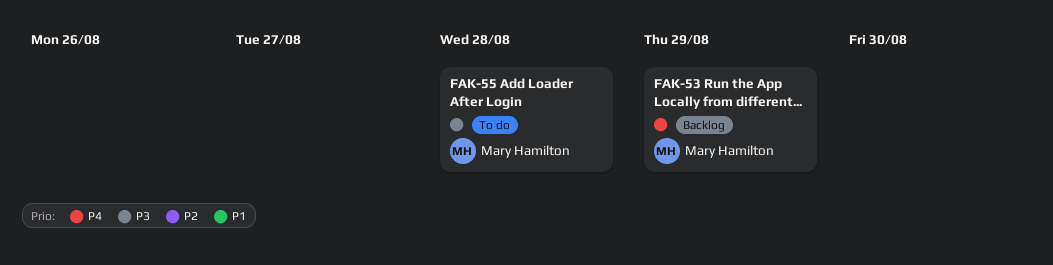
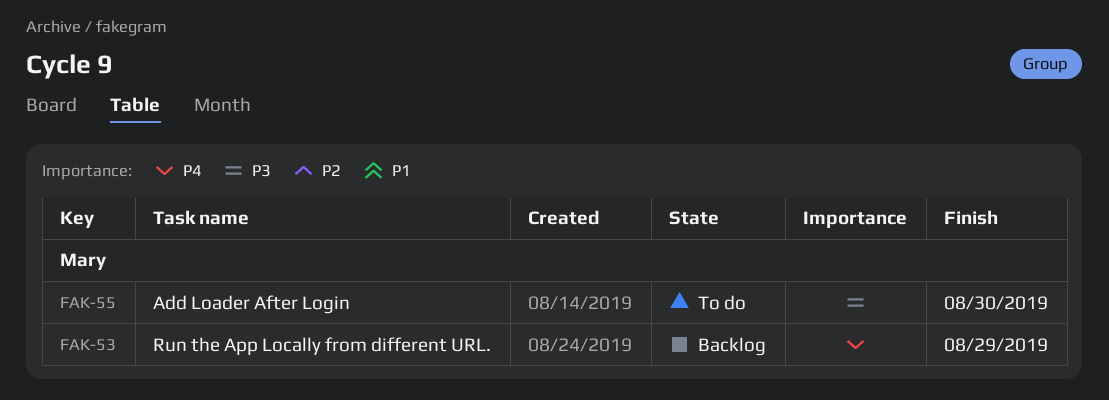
FAK-55, due: Aug 28 -> Aug 30

